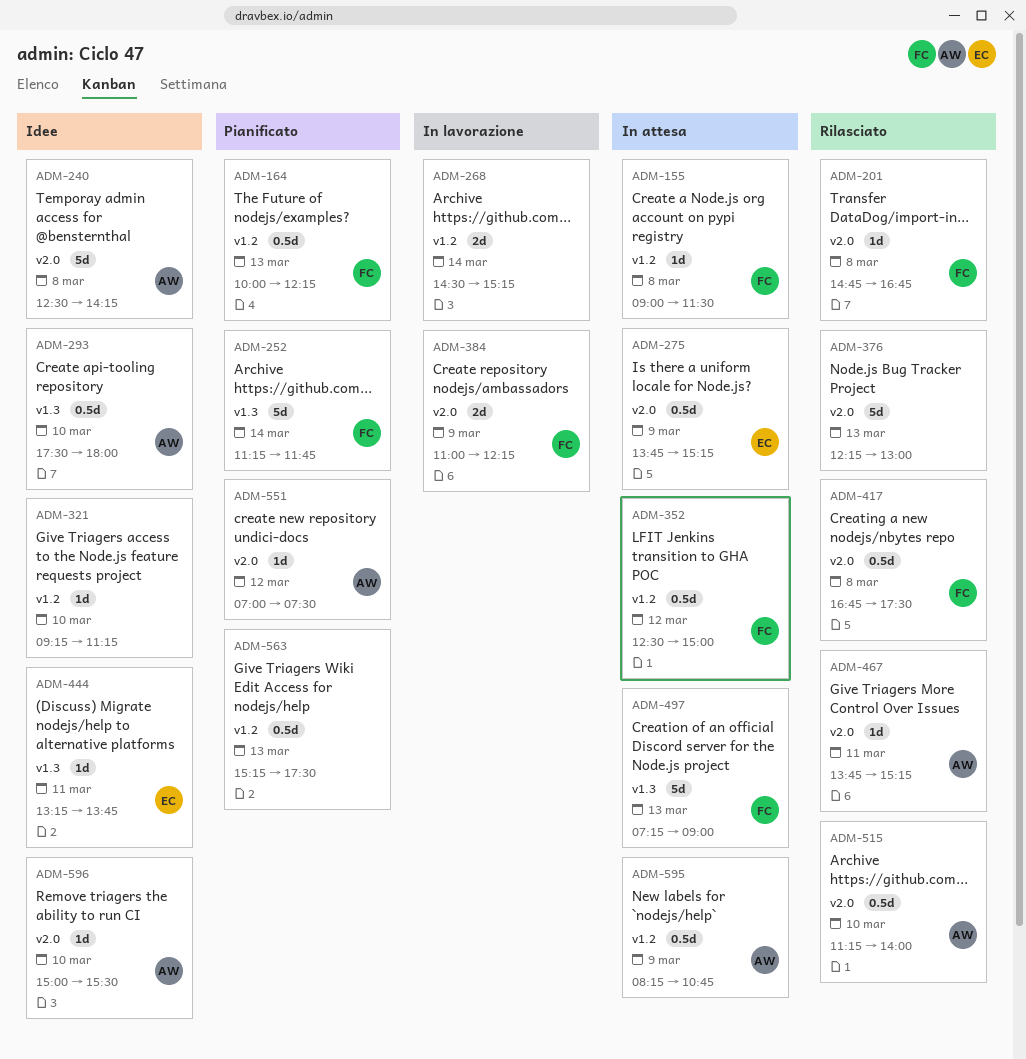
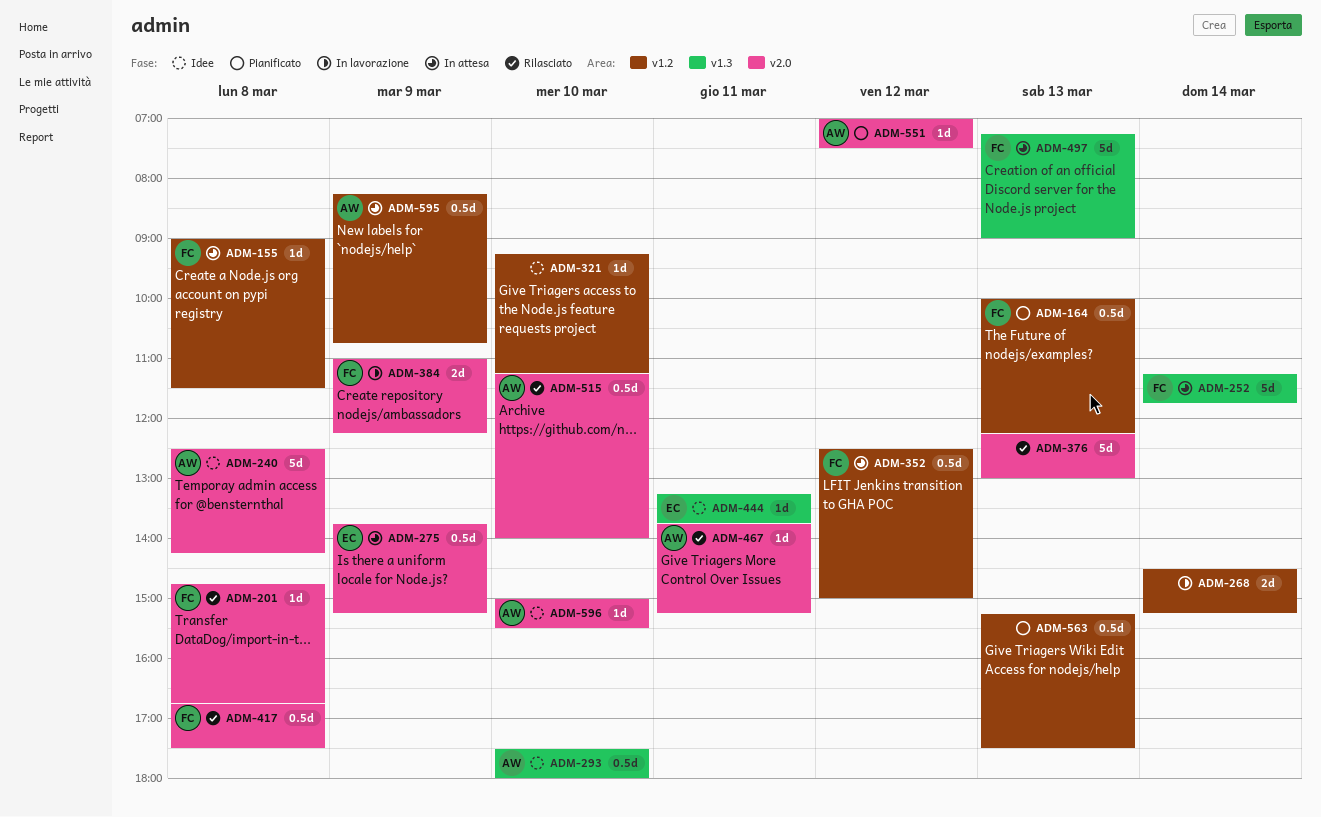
ADM-252, status: Pianificato -> In attesa

